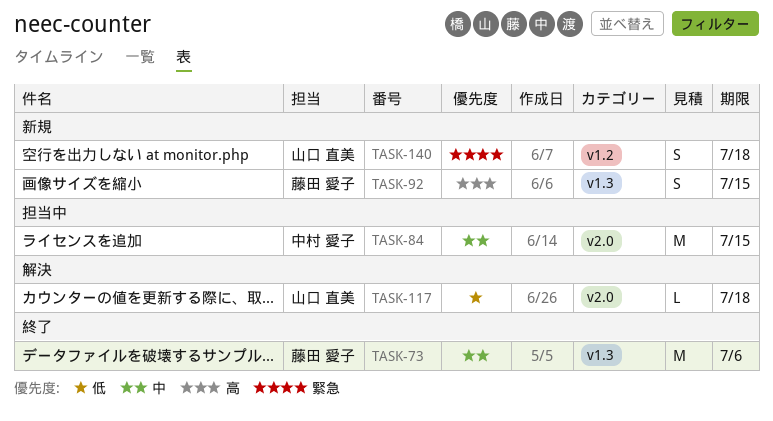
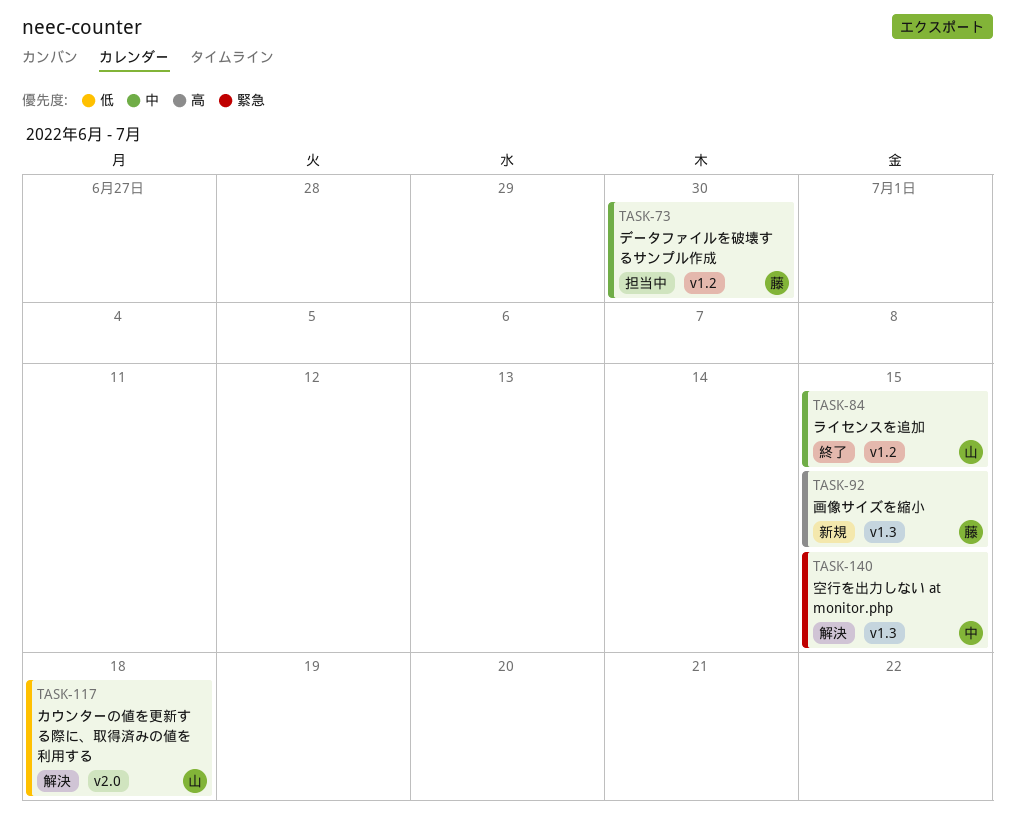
TASK-73, status: 終了 -> 担当中
TASK-73, label: v1.3 -> v1.2
TASK-73, due: Jul 6 -> Jun 30
TASK-84, status: 担当中 -> 終了
TASK-84, owner: 中村 愛子 -> 山口 直美
TASK-84, label: v2.0 -> v1.2
TASK-140, status: 新規 -> 解決
TASK-140, owner: 山口 直美 -> 中村 愛子
TASK-140, label: v1.2 -> v1.3
TASK-140, due: Jul 18 -> Jul 15

